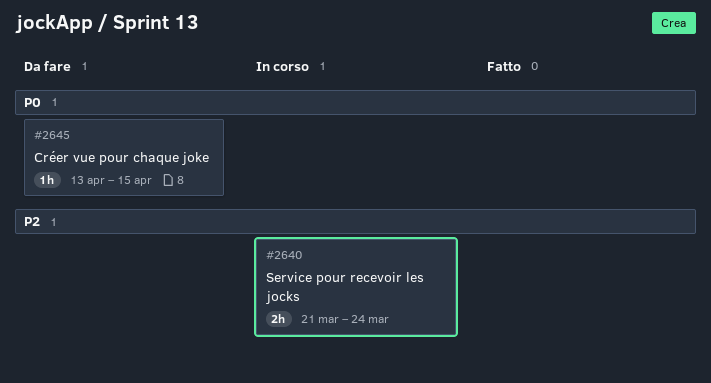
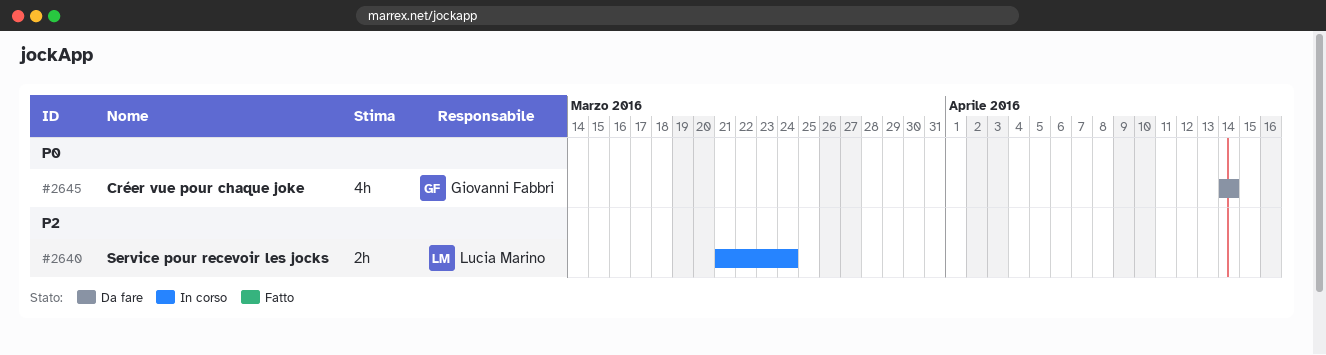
#2645, estimate: 1h -> 4h
#2645, start: Apr 13 -> Apr 14
#2645, due: Apr 15 -> Apr 14

